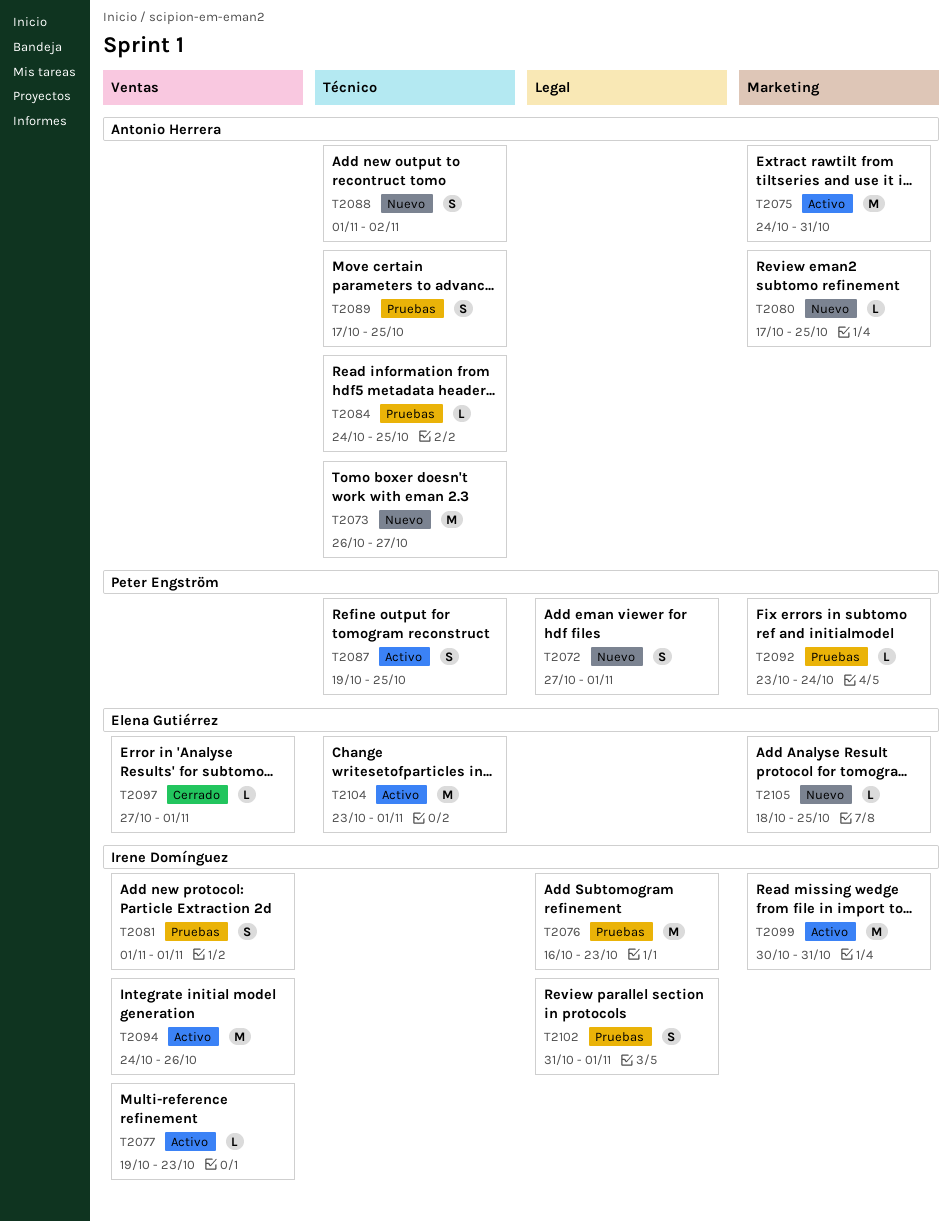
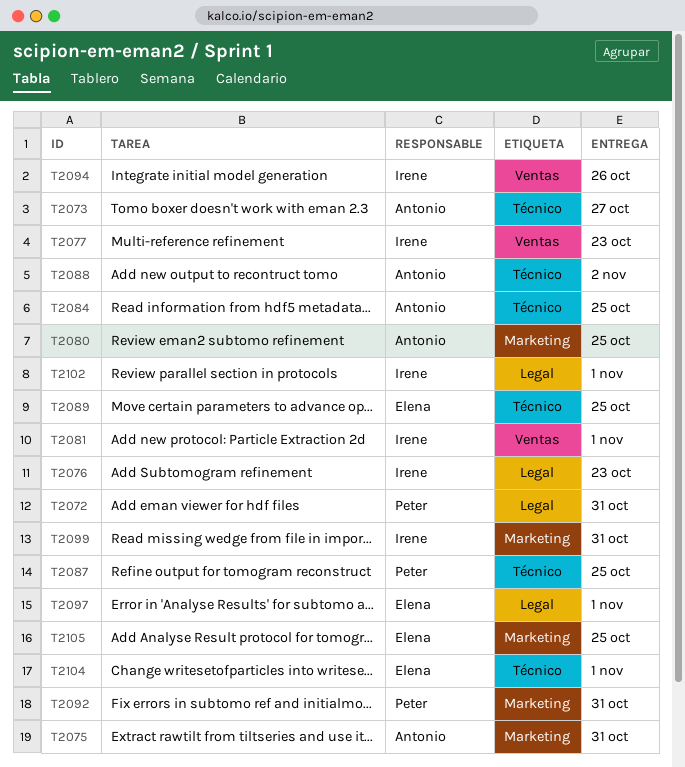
T2072, due: Nov 1 -> Oct 31
T2089, owner: Antonio Herrera -> Elena Gutiérrez
T2092, due: Oct 24 -> Oct 31
T2097, label: Ventas -> Legal

